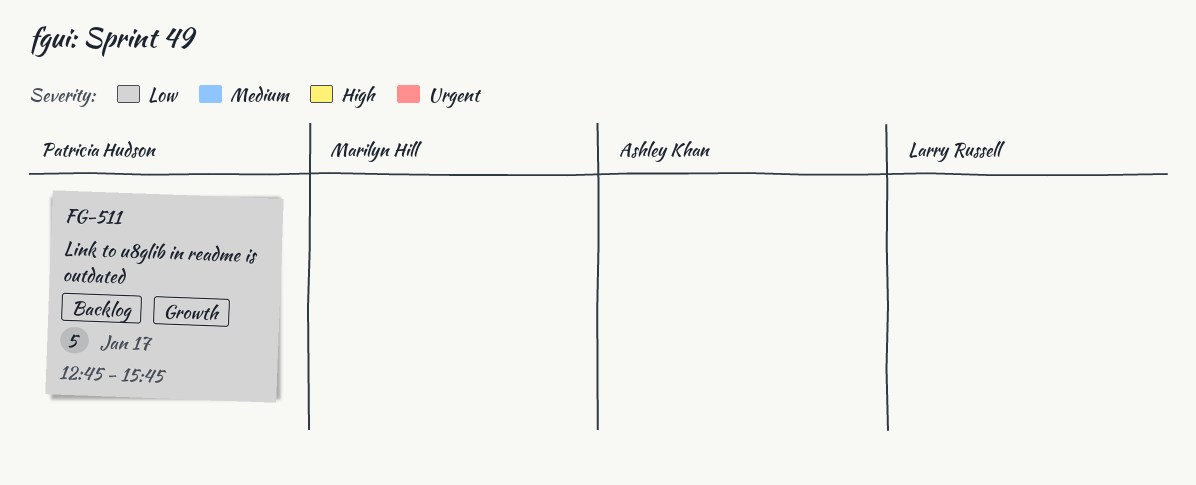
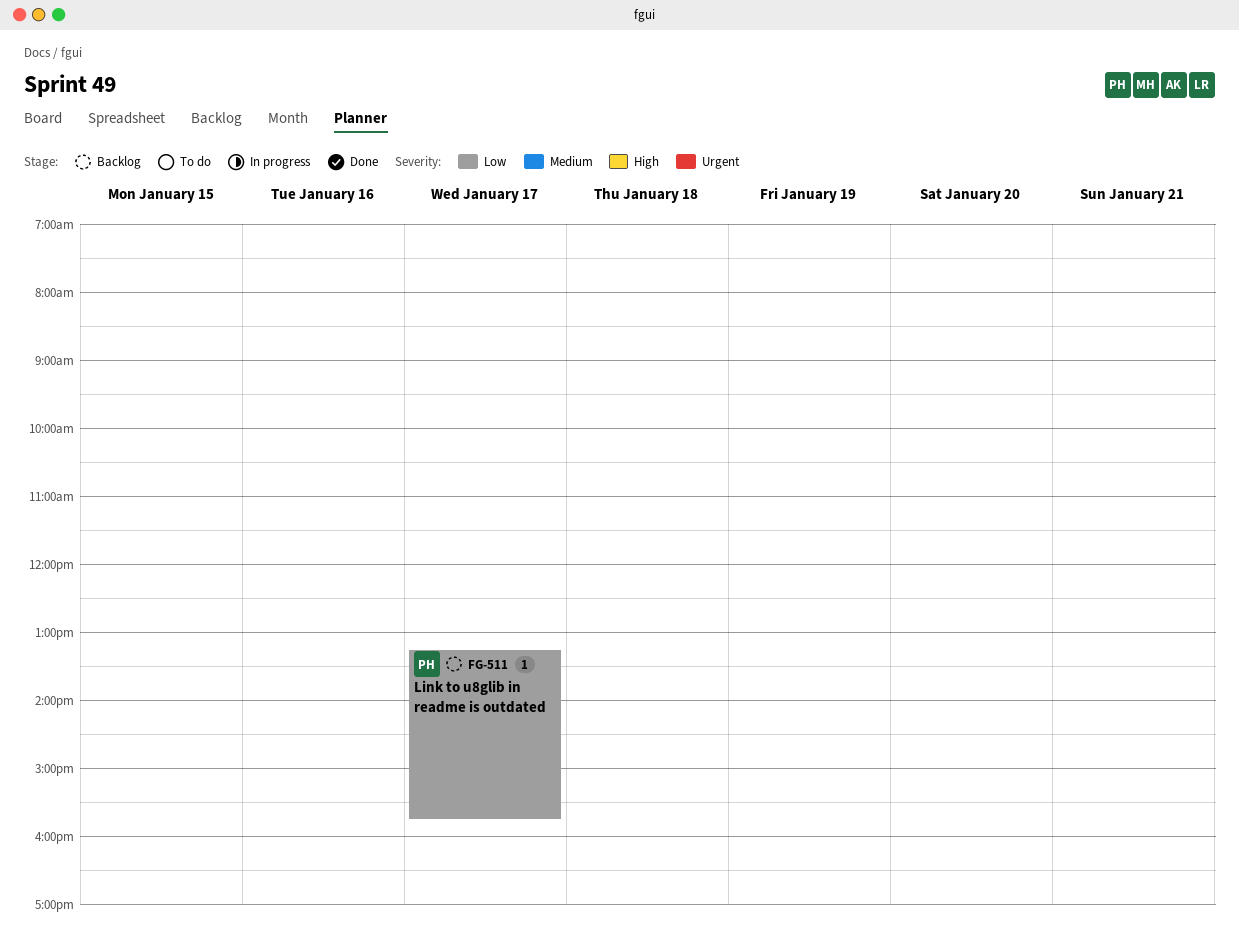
FG-511, estimate: 5 -> 1
FG-511, begins: 12:45 -> 13:15

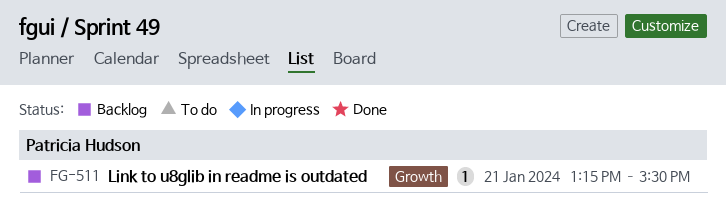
FG-511, day: Jan 17 -> Jan 21
FG-511, ends: 15:45 -> 15:30

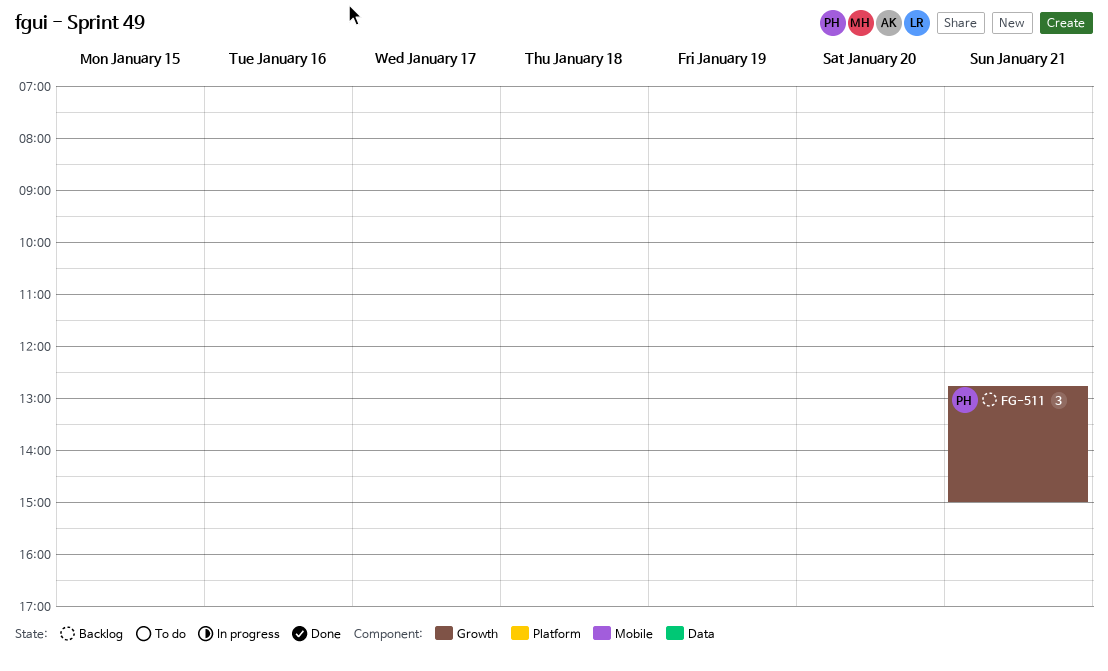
FG-511, estimate: 1 -> 3
FG-511, begins: 13:15 -> 12:45
FG-511, ends: 15:30 -> 15:00

